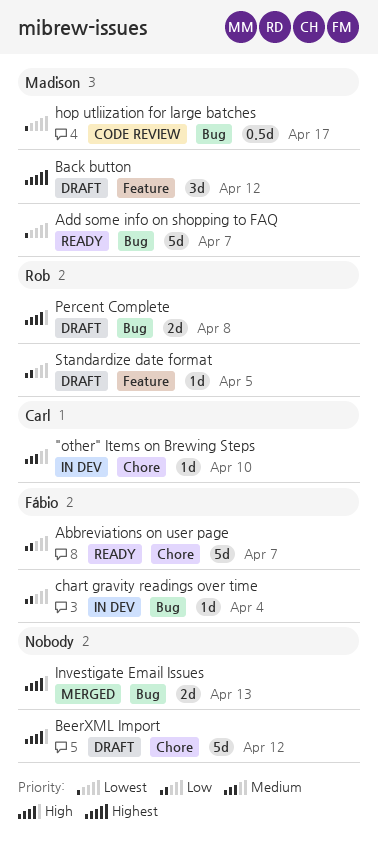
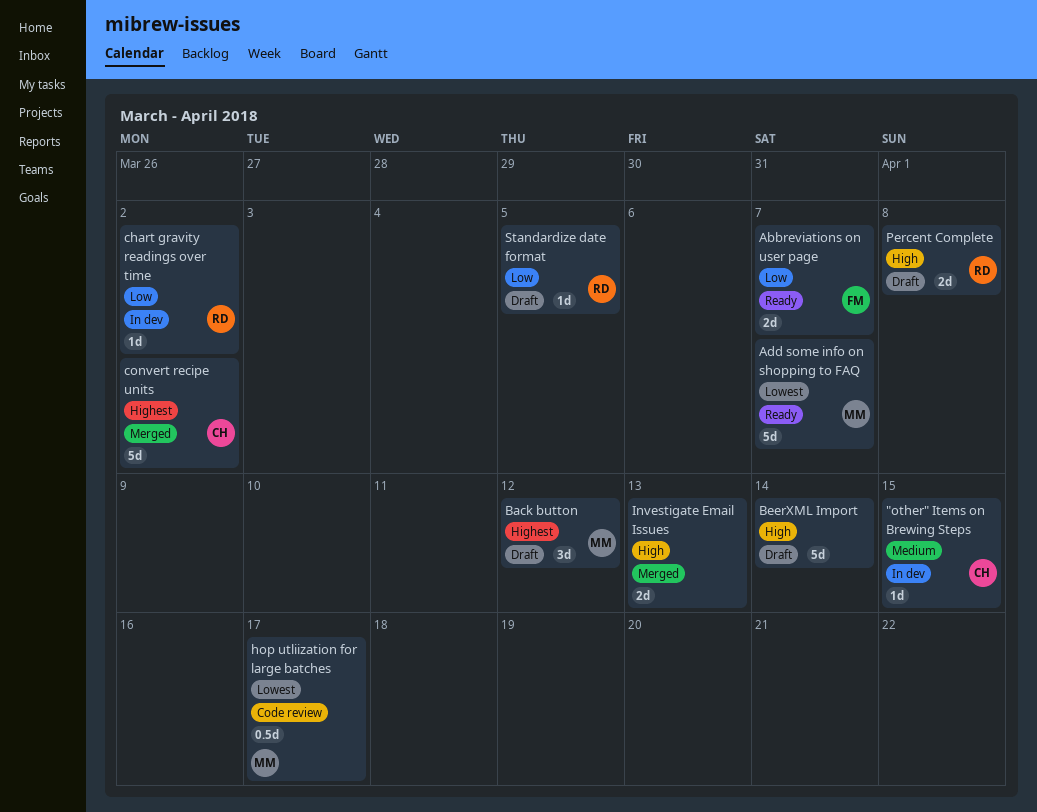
"other" Items on Brewing Steps, due: Apr 10 -> Apr 15
Abbreviations on user page, estimate: 5d -> 2d
BeerXML Import, due: Apr 12 -> Apr 14
chart gravity readings over time, owner: Fábio -> Rob
chart gravity readings over time, due: Apr 4 -> Apr 2
convert recipe units: none -> present

